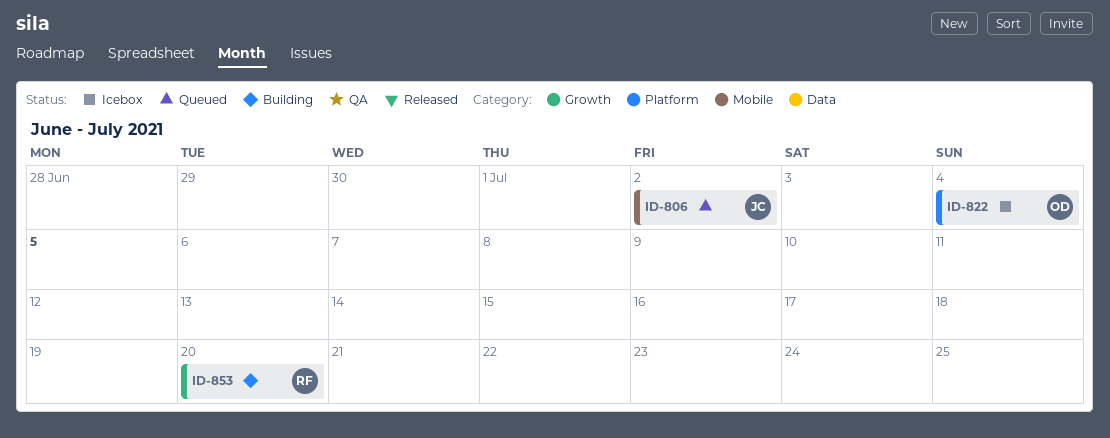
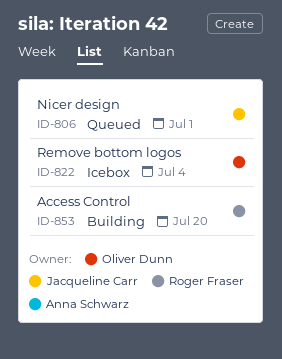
ID-806, due: Jul 2 -> Jul 1

